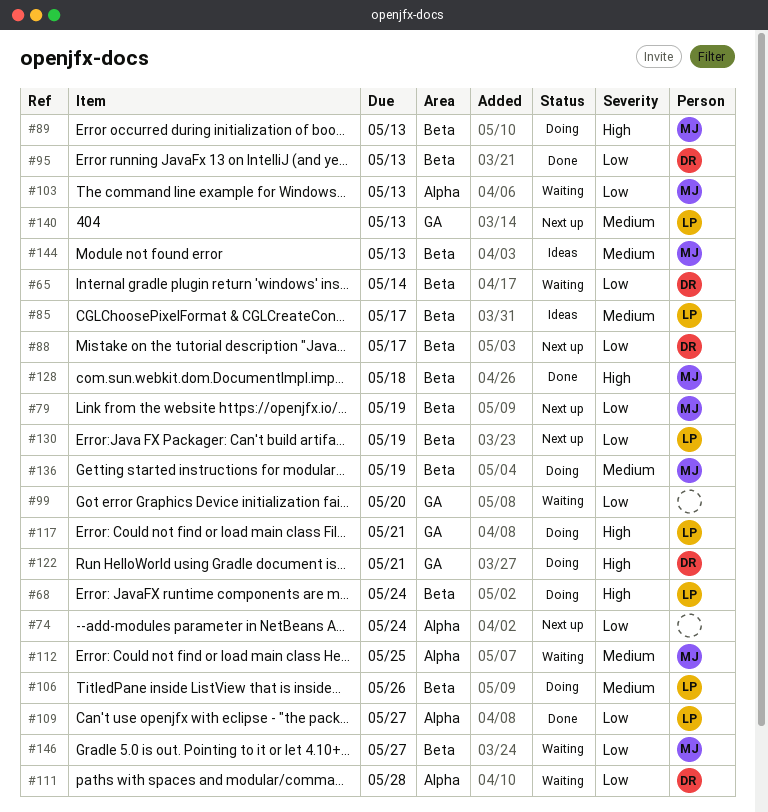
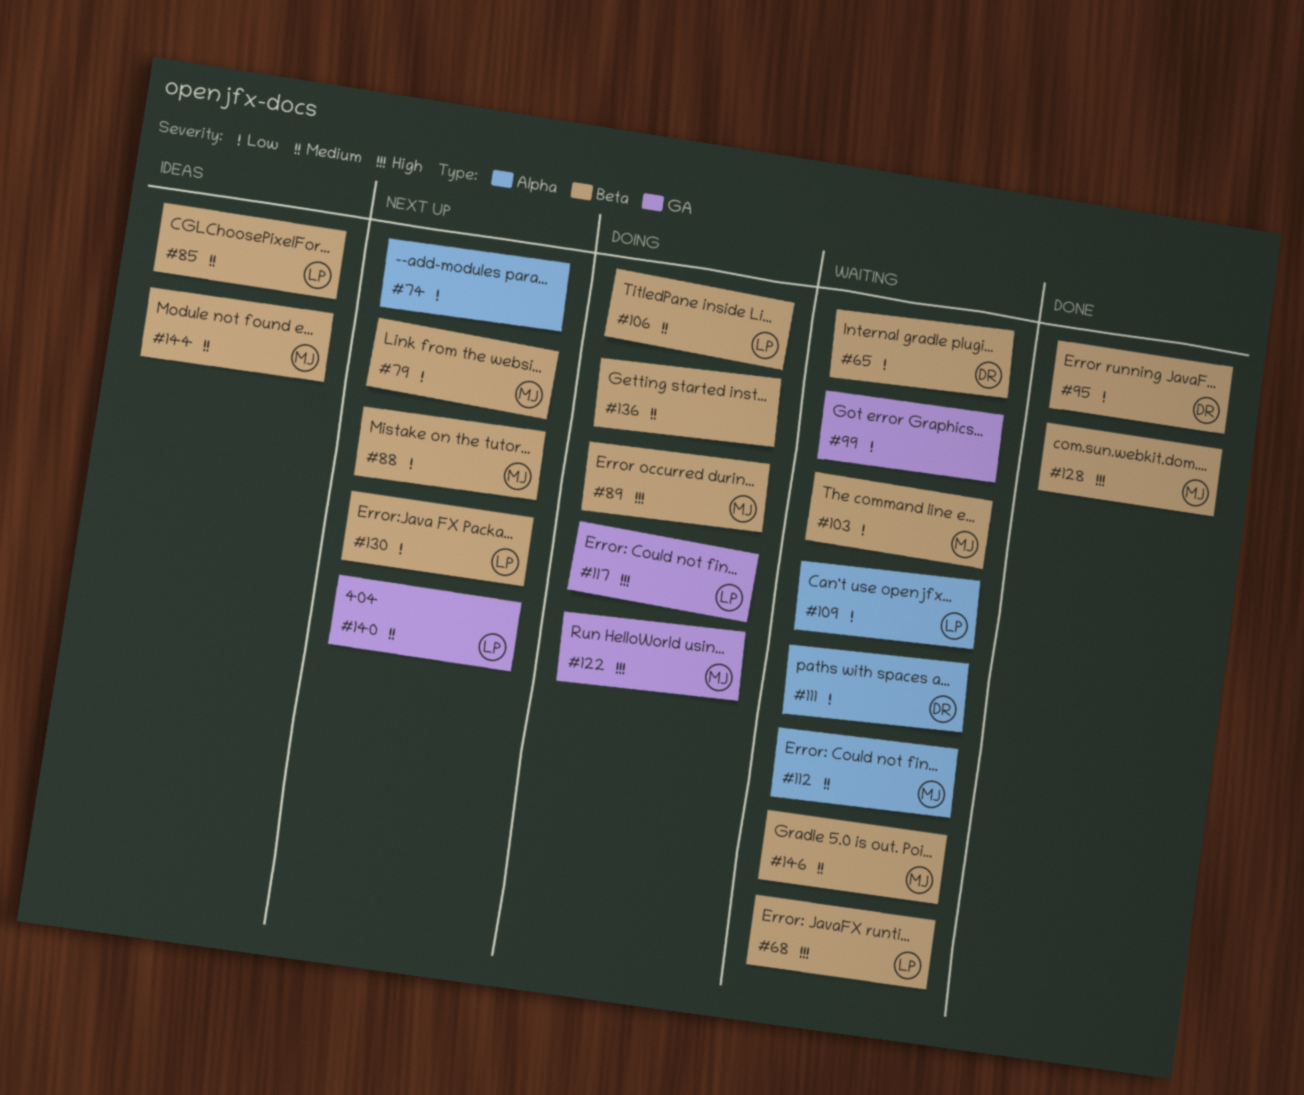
#68, status: Doing -> Waiting
#88, owner: DR -> MJ
#103, label: Alpha -> Beta
#109, status: Done -> Waiting
#122, owner: DR -> MJ
#136, owner: MJ -> none
#146, priority: Low -> Medium

